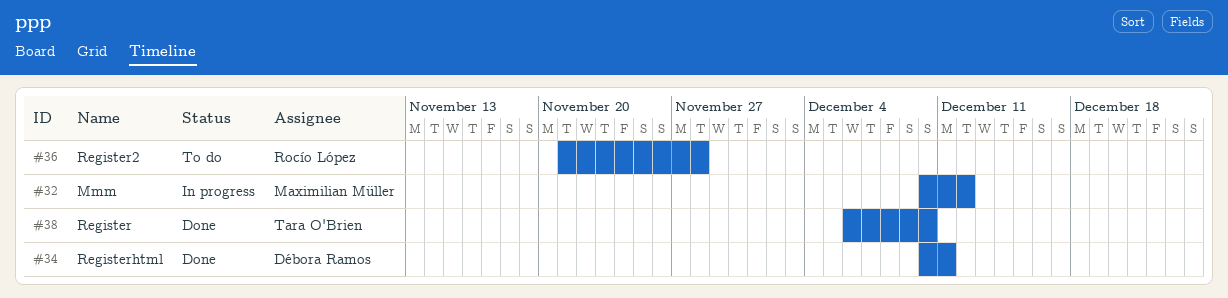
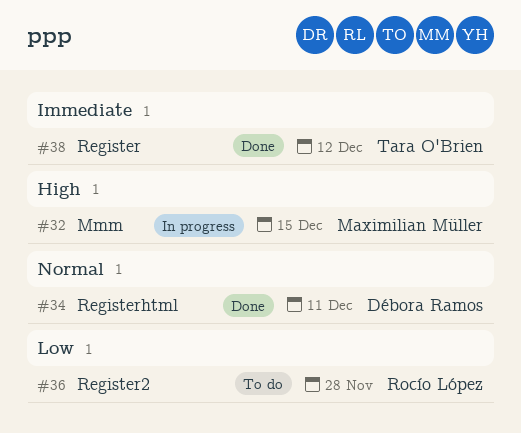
#32, due: Dec 12 -> Dec 15
#38, due: Dec 10 -> Dec 12

